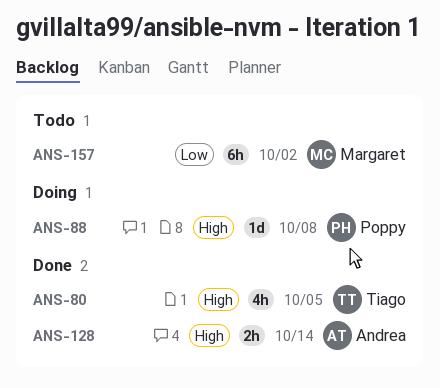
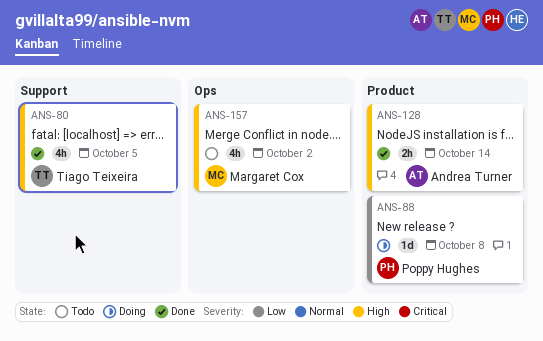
ANS-88, priority: High -> Low
ANS-157, priority: Low -> High
ANS-157, estimate: 6h -> 4h

